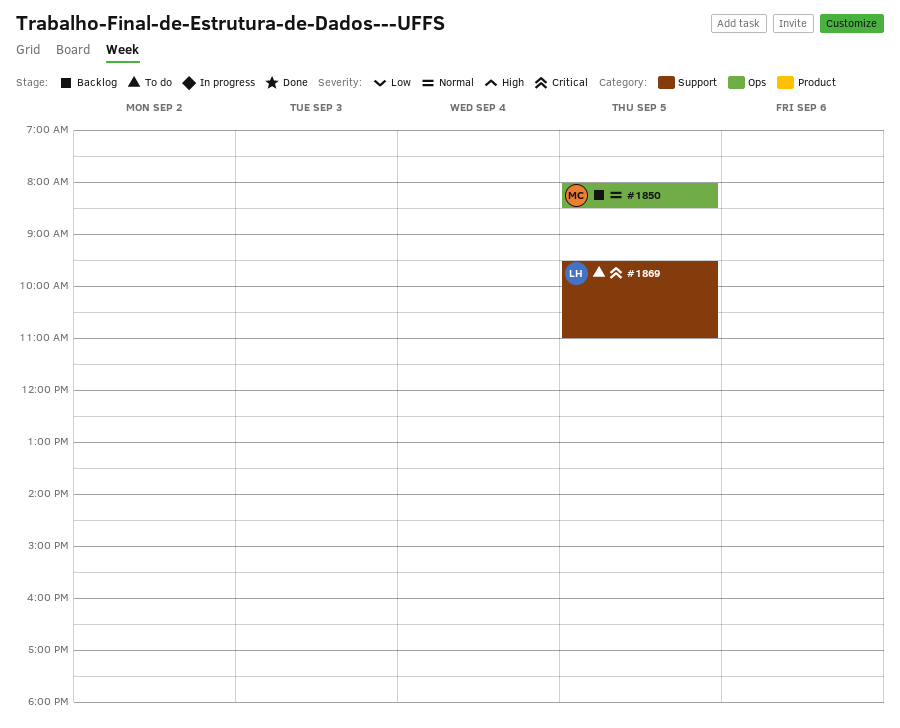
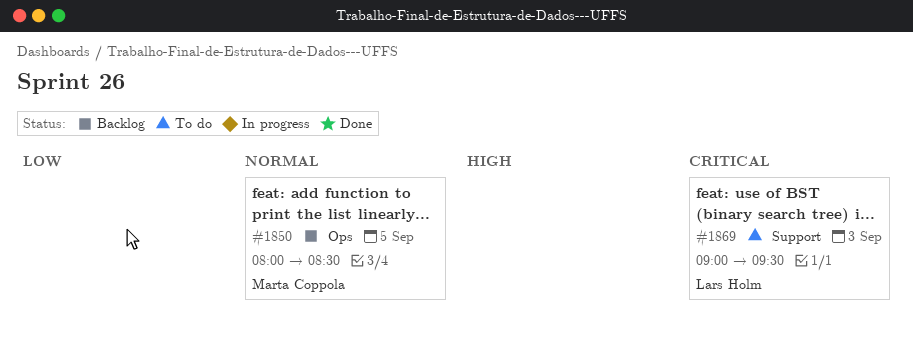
#1869, day: Sep 5 -> Sep 3
#1869, begins: 09:30 -> 09:00
#1869, ends: 11:00 -> 09:30

